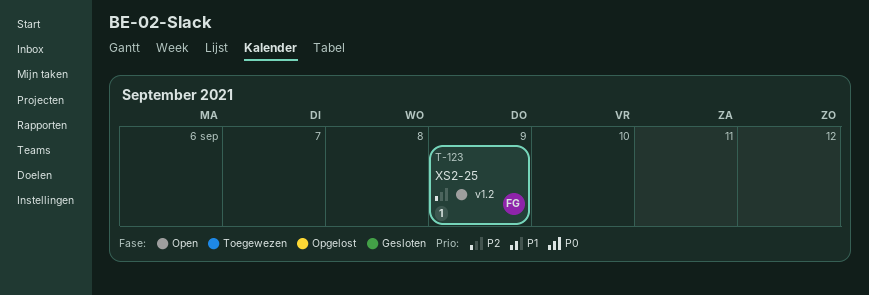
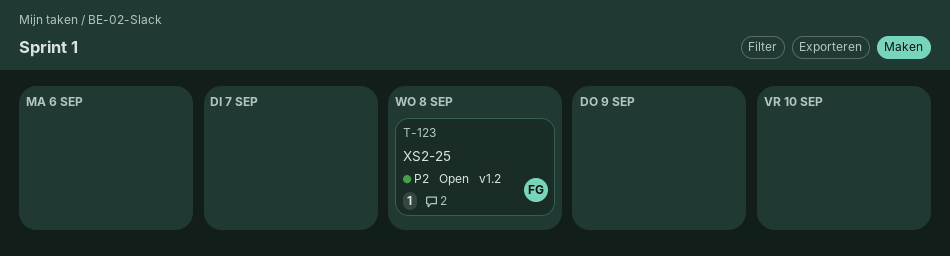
T-123, due: Sep 9 -> Sep 8

